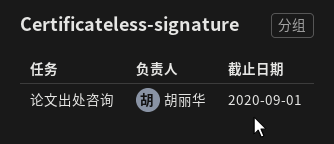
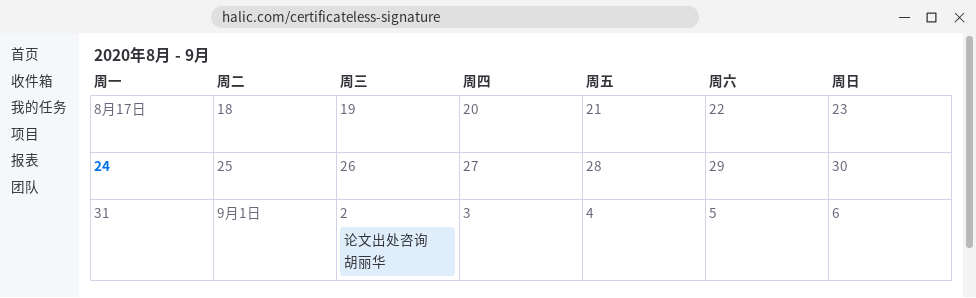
论文出处咨询, due: Sep 1 -> Sep 2

